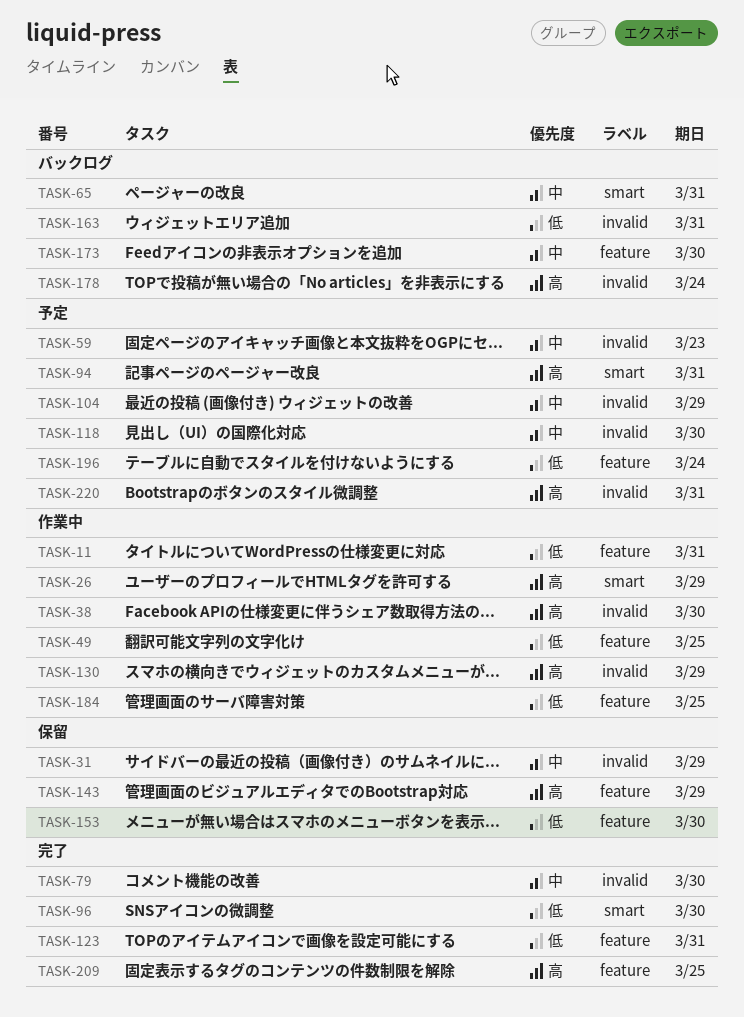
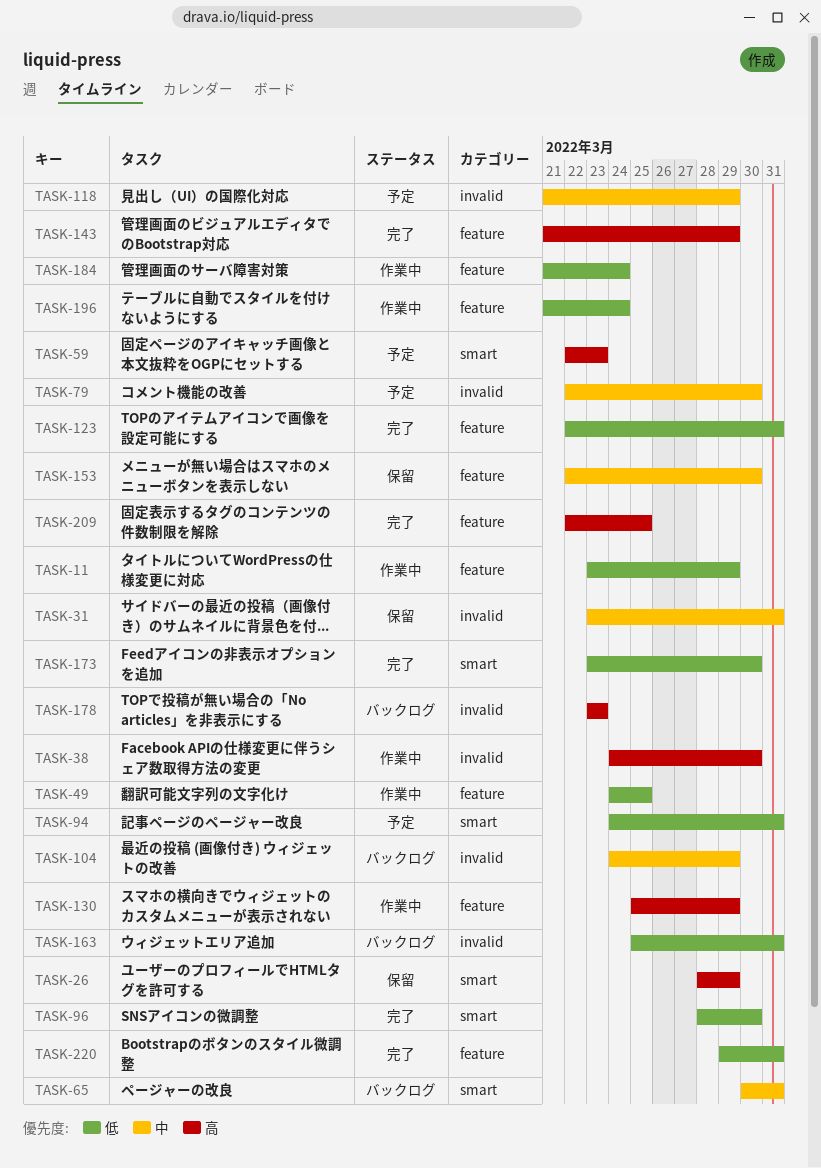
TASK-11, due: Mar 31 -> Mar 29
TASK-26, status: 作業中 -> 保留
TASK-31, due: Mar 29 -> Mar 31
TASK-59, priority: 中 -> 高
TASK-59, label: invalid -> smart
TASK-79, status: 完了 -> 予定
TASK-94, priority: 高 -> 低
TASK-104, status: 予定 -> バックログ
TASK-118, due: Mar 30 -> Mar 29
TASK-130, label: invalid -> feature
TASK-143, status: 保留 -> 完了
TASK-153, priority: 低 -> 中
TASK-173, status: バックログ -> 完了
TASK-173, priority: 中 -> 低
TASK-173, label: feature -> smart
TASK-178, due: Mar 24 -> Mar 23
TASK-184, due: Mar 25 -> Mar 24
TASK-196, status: 予定 -> 作業中
TASK-220, status: 予定 -> 完了
TASK-220, priority: 高 -> 低
TASK-220, label: invalid -> feature

